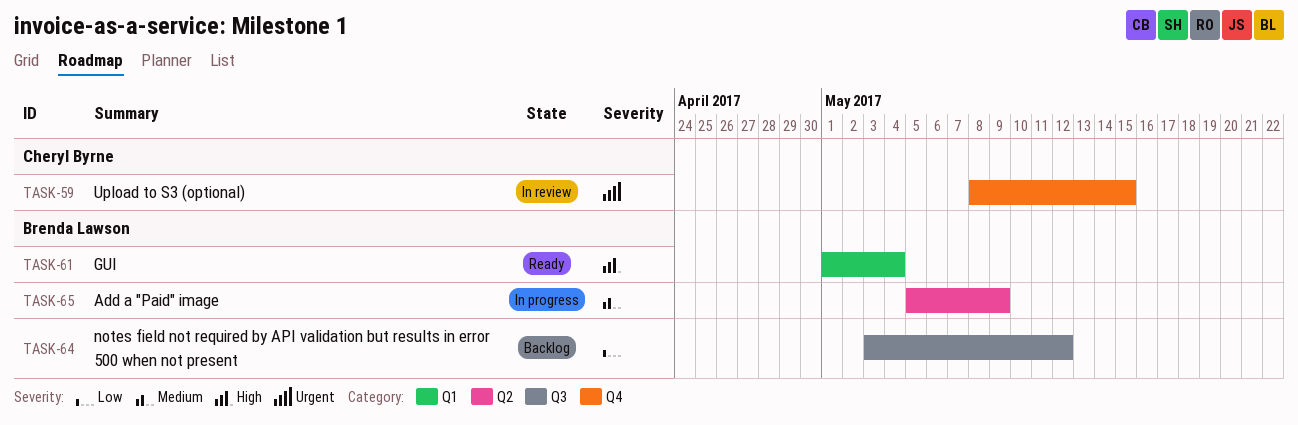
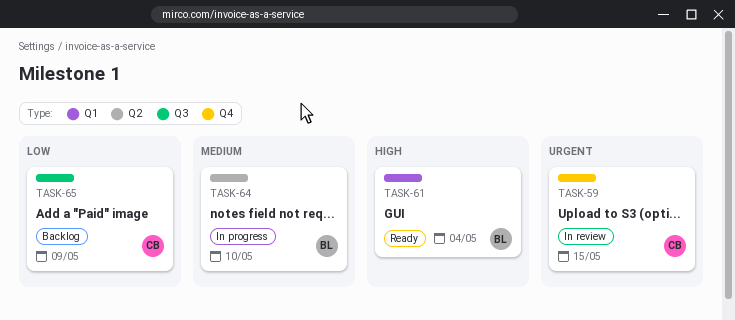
TASK-64, status: Backlog -> In progress
TASK-64, priority: Low -> Medium
TASK-64, label: Q3 -> Q2
TASK-64, due: May 12 -> May 10
TASK-65, status: In progress -> Backlog
TASK-65, owner: Brenda Lawson -> Cheryl Byrne
TASK-65, priority: Medium -> Low
TASK-65, label: Q2 -> Q3

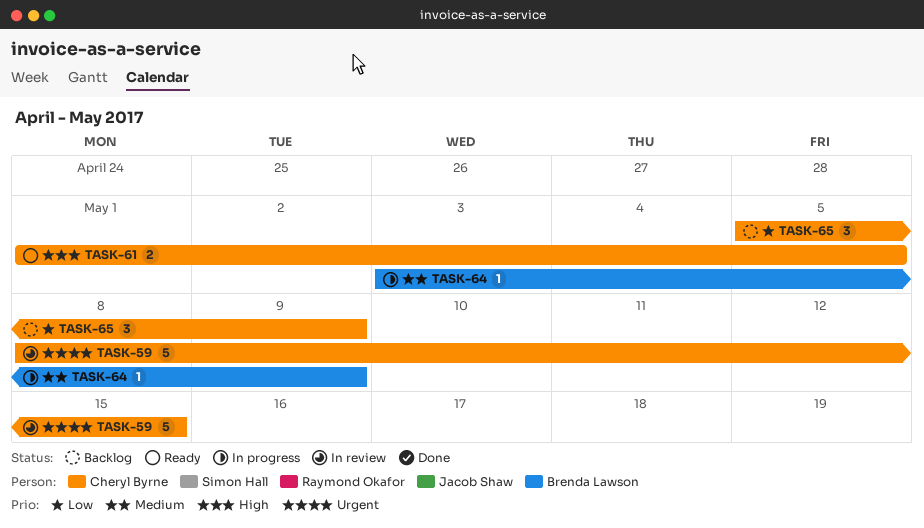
TASK-61, owner: Brenda Lawson -> Cheryl Byrne
TASK-61, due: May 4 -> May 5
TASK-64, due: May 10 -> May 9

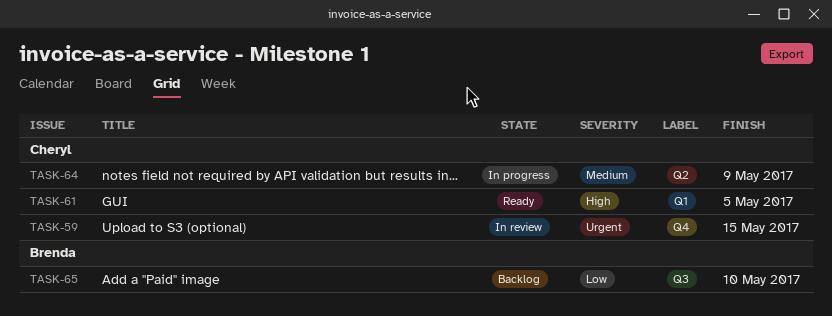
TASK-64, owner: Brenda Lawson -> Cheryl Byrne
TASK-65, owner: Cheryl Byrne -> Brenda Lawson
TASK-65, due: May 9 -> May 10

